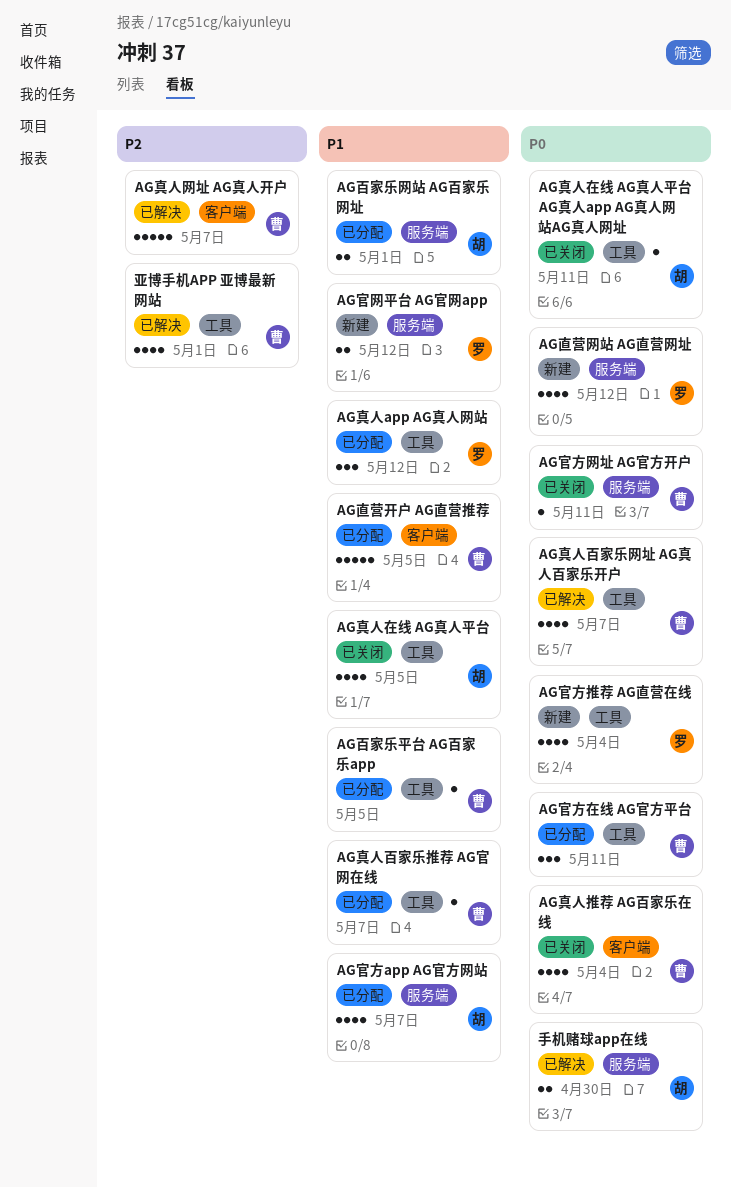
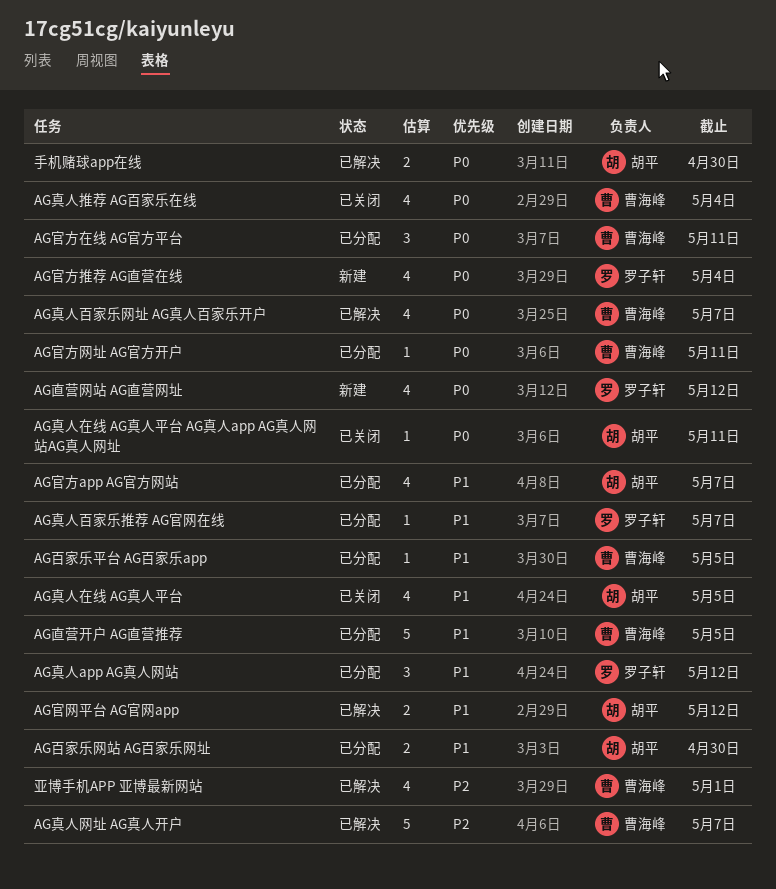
AG官方网址 AG官方开户, status: 已关闭 -> 已分配
AG官网平台 AG官网app, status: 新建 -> 已解决
AG官网平台 AG官网app, owner: 罗子轩 -> 胡平
AG百家乐网站 AG百家乐网址, due: May 1 -> Apr 30
AG真人百家乐推荐 AG官网在线, owner: 曹海峰 -> 罗子轩

